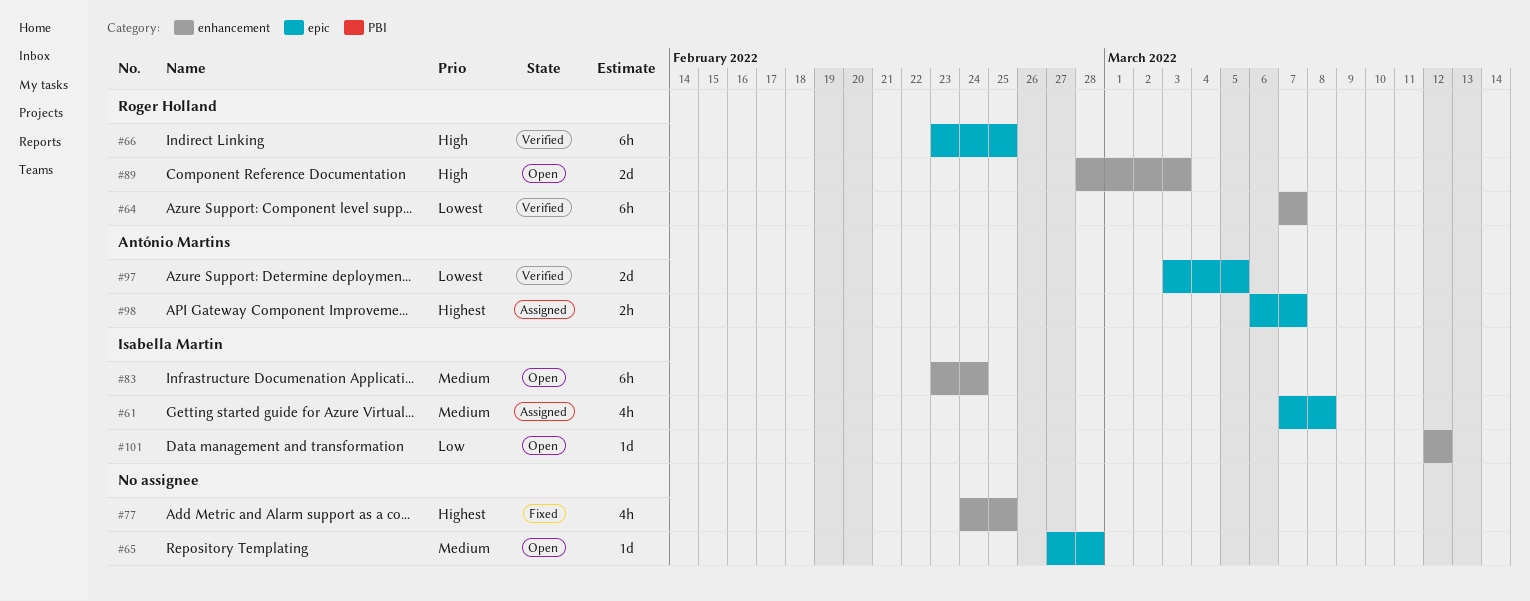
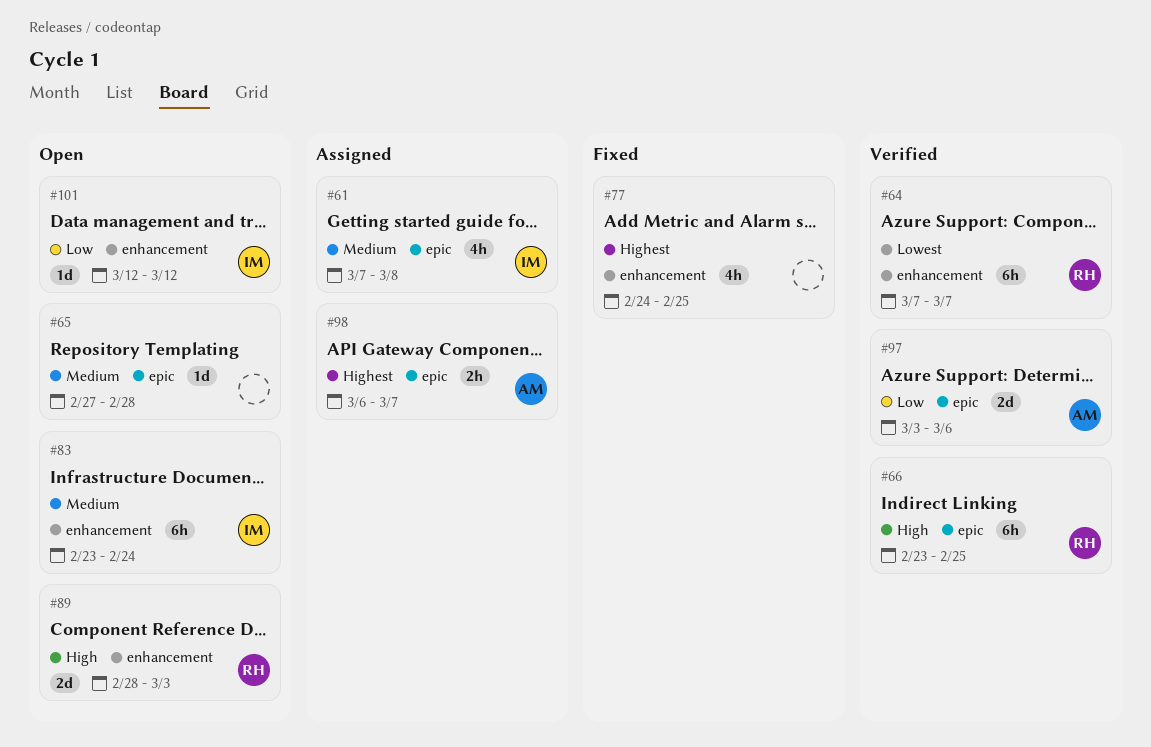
#97, priority: Lowest -> Low
#97, due: Mar 5 -> Mar 6

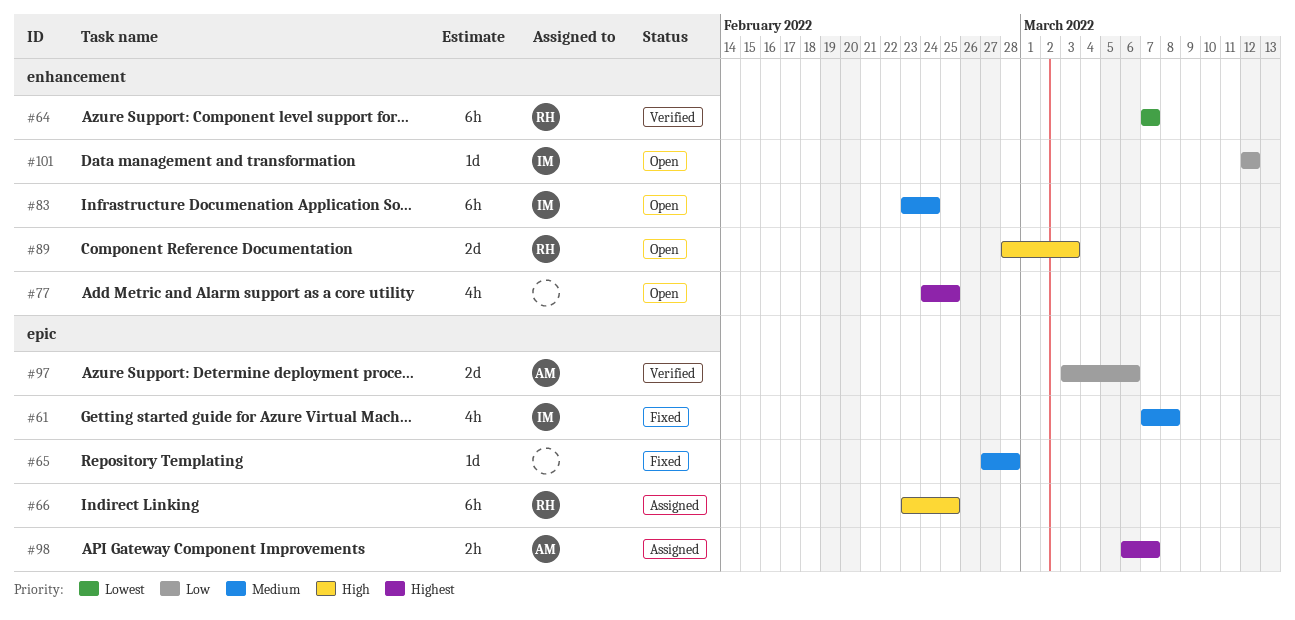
#61, status: Assigned -> Fixed
#65, status: Open -> Fixed
#66, status: Verified -> Assigned
#77, status: Fixed -> Open

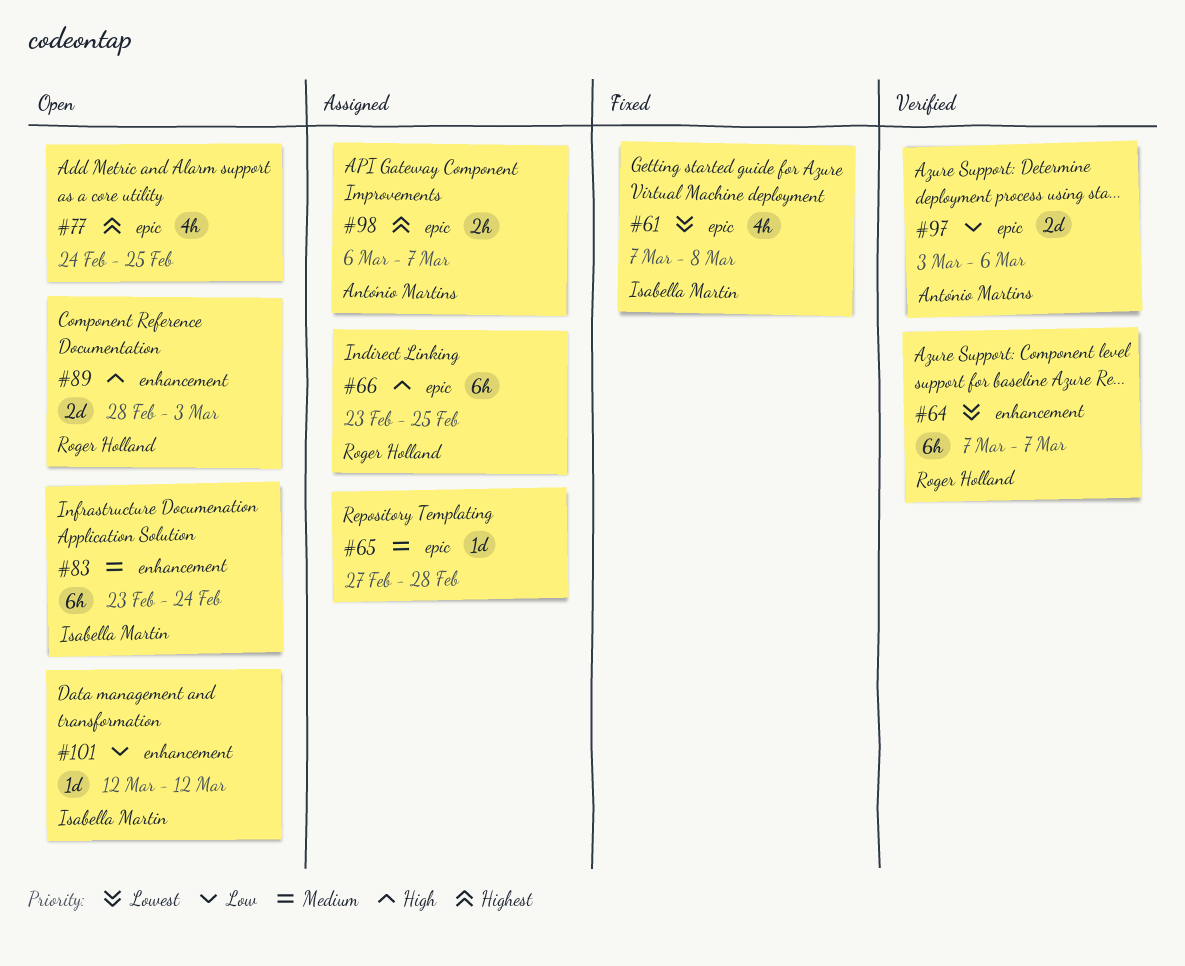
#61, priority: Medium -> Lowest
#65, status: Fixed -> Assigned
#77, label: enhancement -> epic

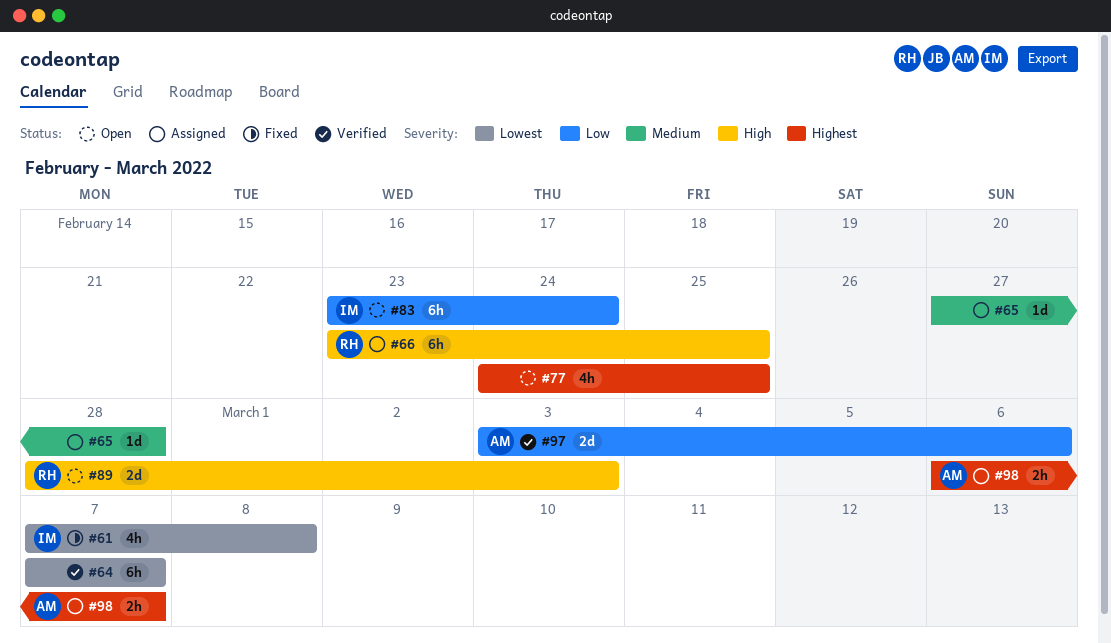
#64, owner: Roger Holland -> none
#83, priority: Medium -> Low
#101: present -> none

